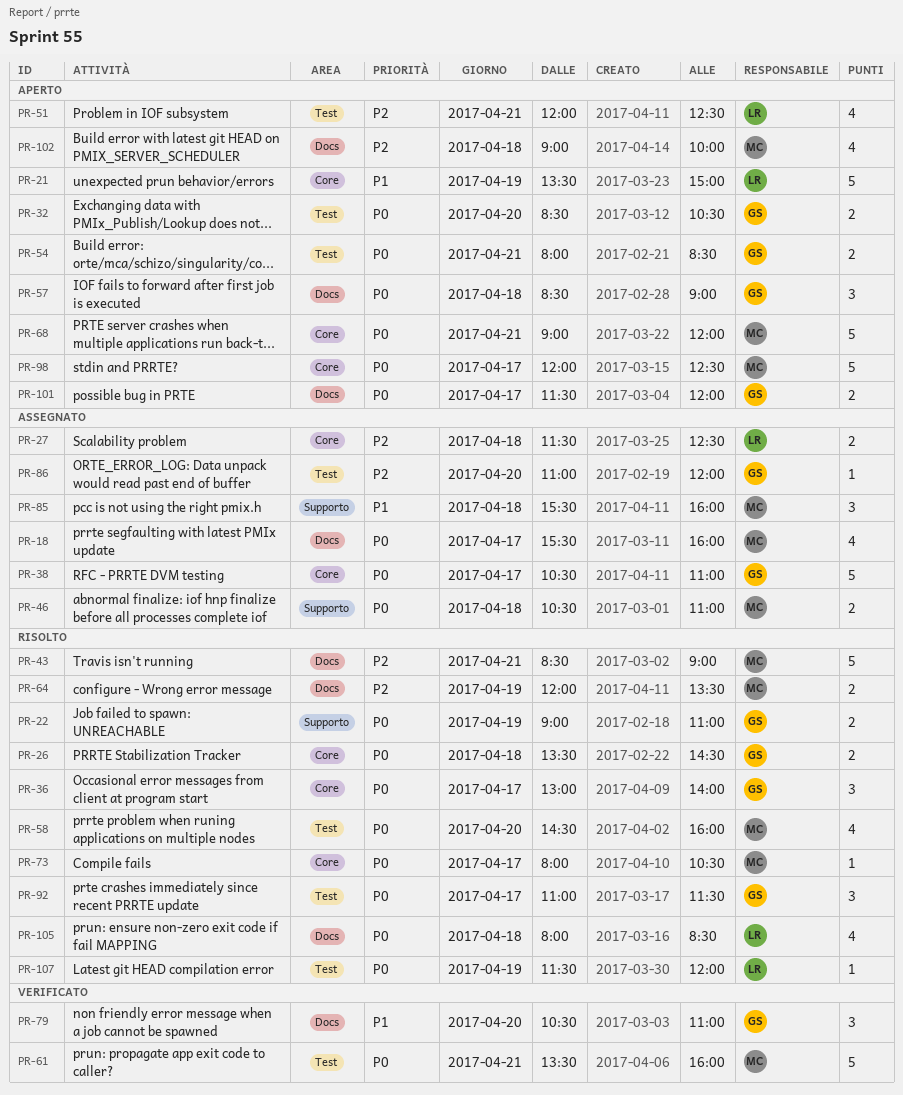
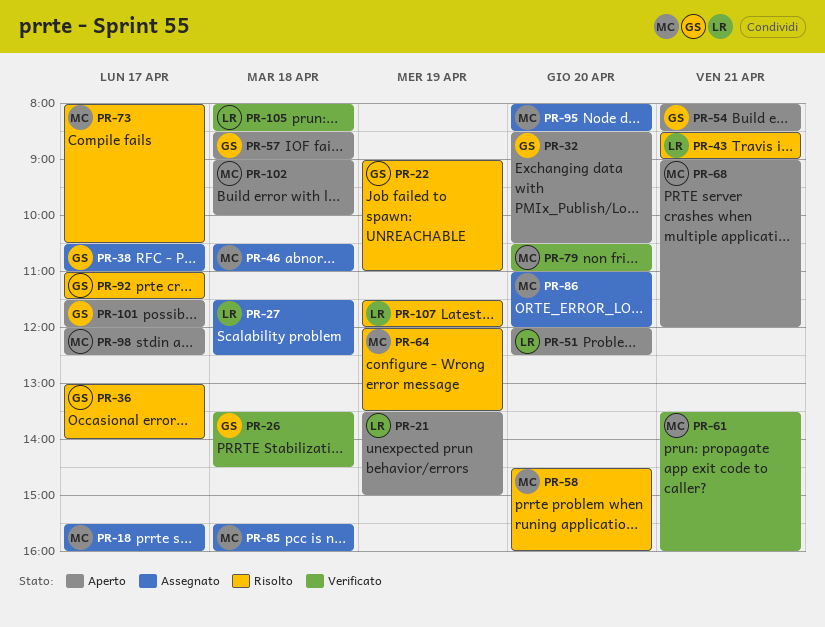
PR-26, status: Risolto -> Verificato
PR-43, owner: MC -> LR
PR-51, day: Apr 21 -> Apr 20
PR-79, owner: GS -> MC
PR-86, owner: GS -> MC
PR-95: none -> present
PR-105, status: Risolto -> Verificato

